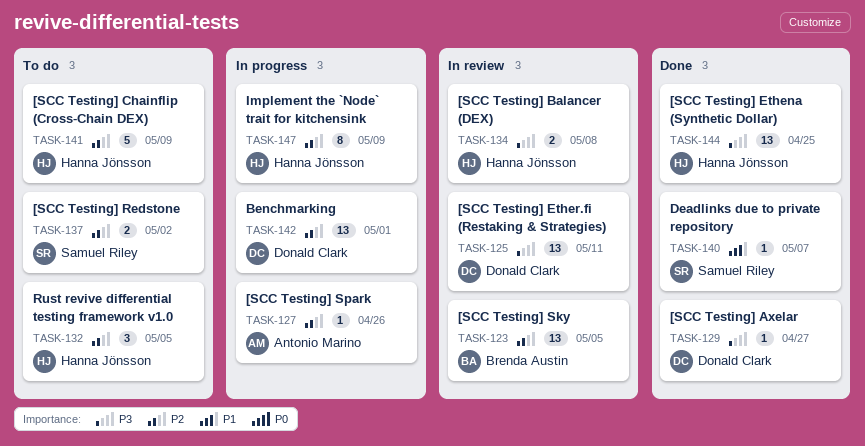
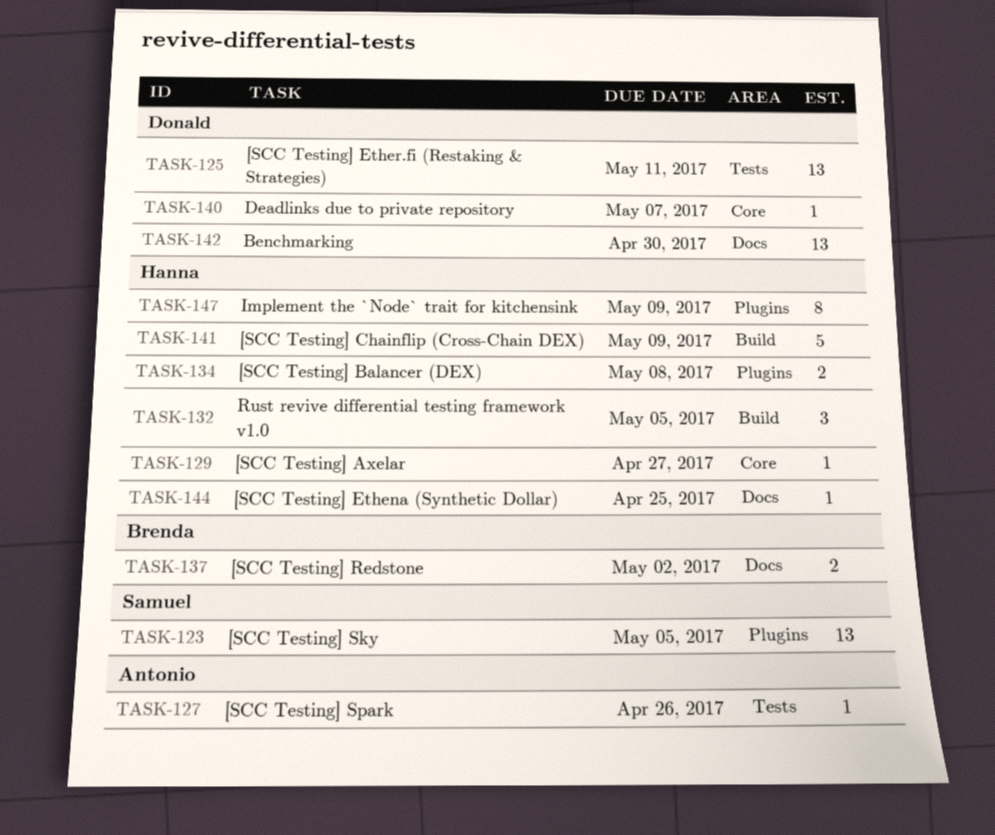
TASK-123, owner: Brenda Austin -> Samuel Riley
TASK-129, owner: Donald Clark -> Hanna Jönsson
TASK-137, owner: Samuel Riley -> Brenda Austin
TASK-140, owner: Samuel Riley -> Donald Clark
TASK-142, due: May 1 -> Apr 30
TASK-144, estimate: 13 -> 1

